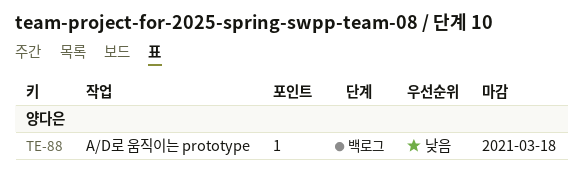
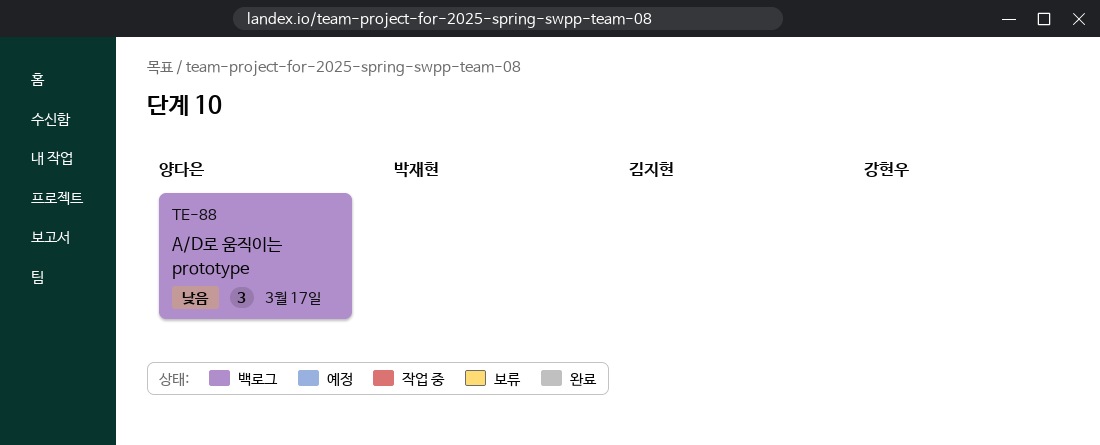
TE-88, estimate: 1 -> 3
TE-88, due: Mar 18 -> Mar 17

